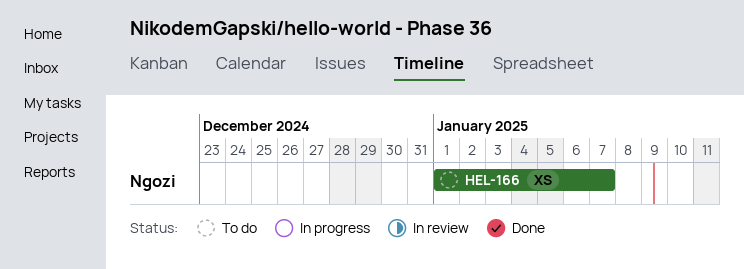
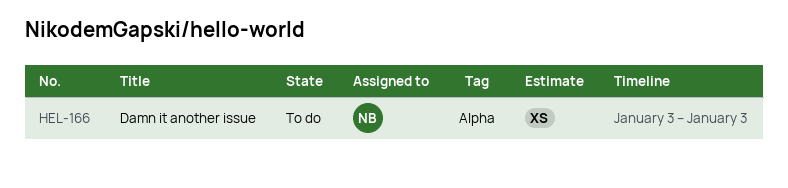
HEL-166, start: Jan 1 -> Jan 3
HEL-166, due: Jan 7 -> Jan 3

